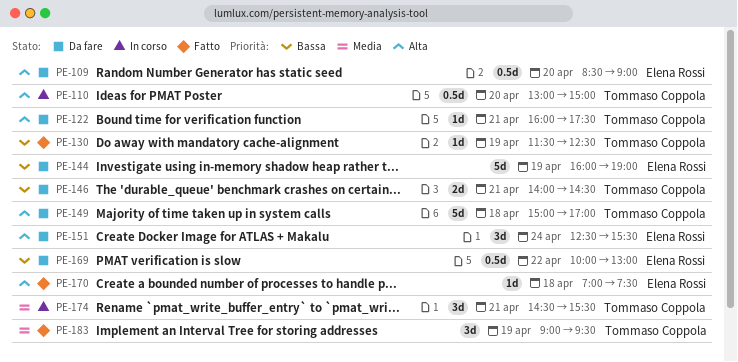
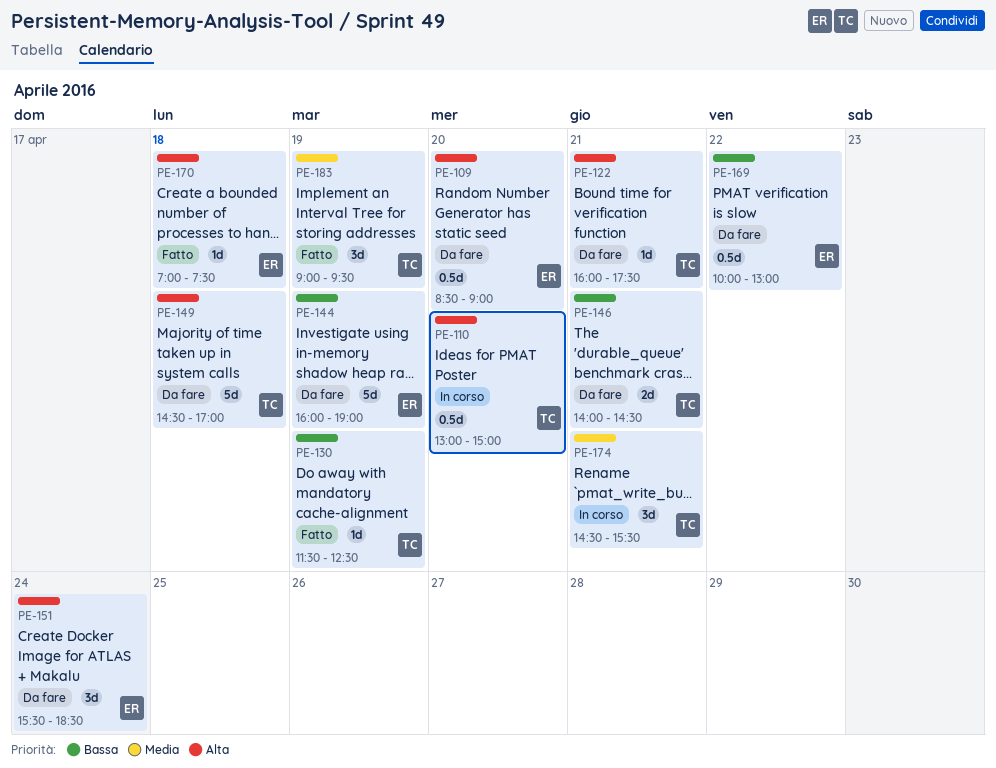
PE-149, begins: 15:00 -> 14:30
PE-151, begins: 12:30 -> 15:30
PE-151, ends: 15:30 -> 18:30

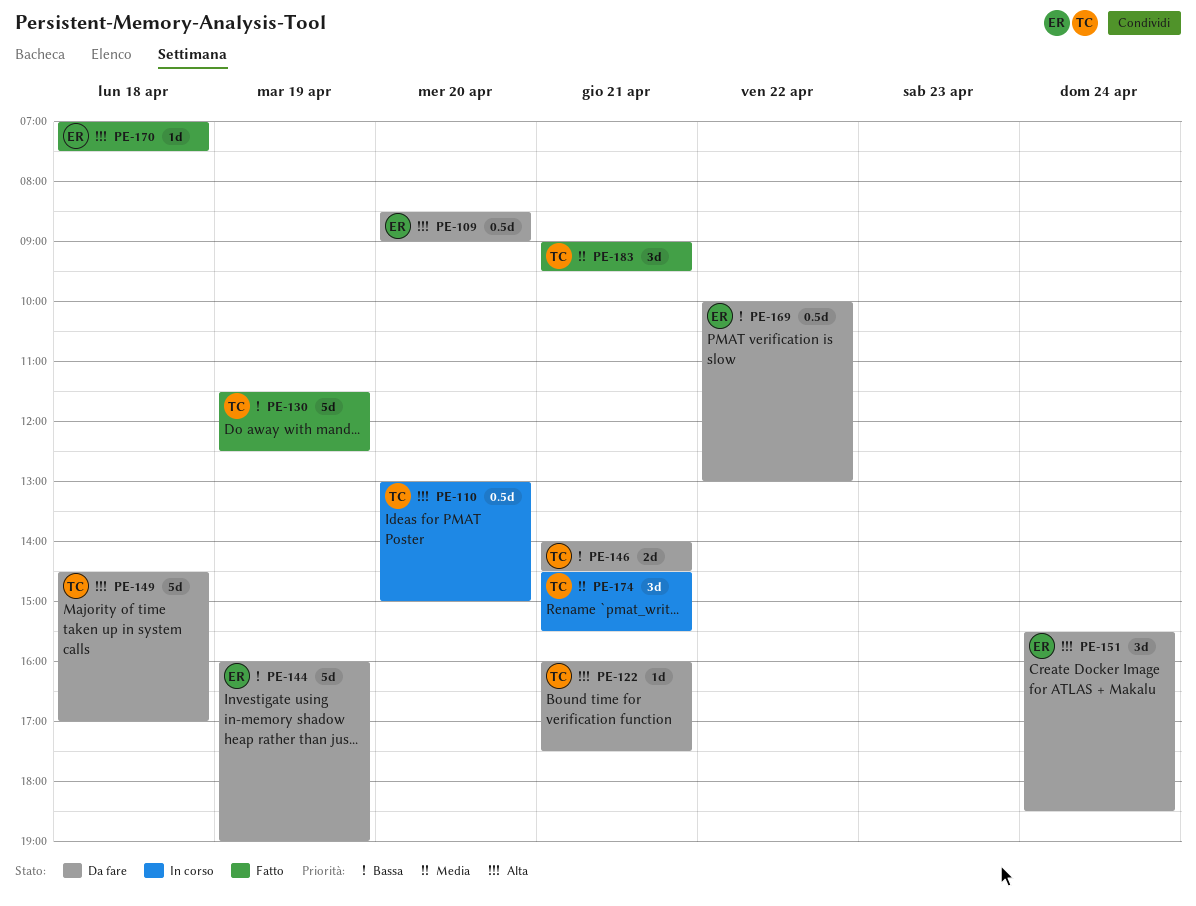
PE-130, estimate: 1d -> 5d
PE-183, day: Apr 19 -> Apr 21

